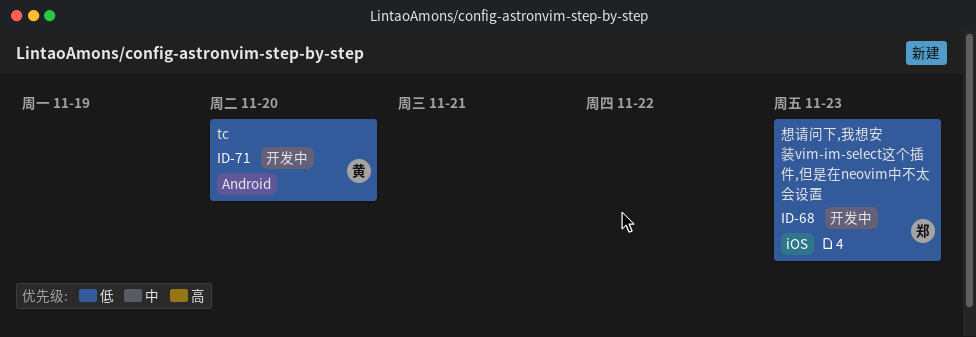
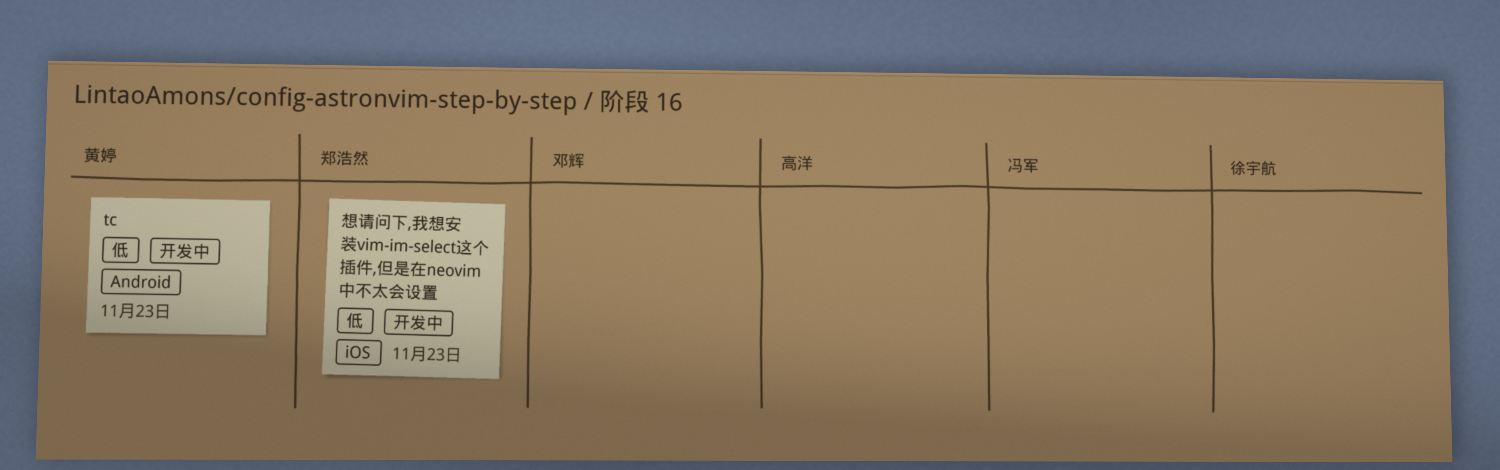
tc, due: Nov 20 -> Nov 23

